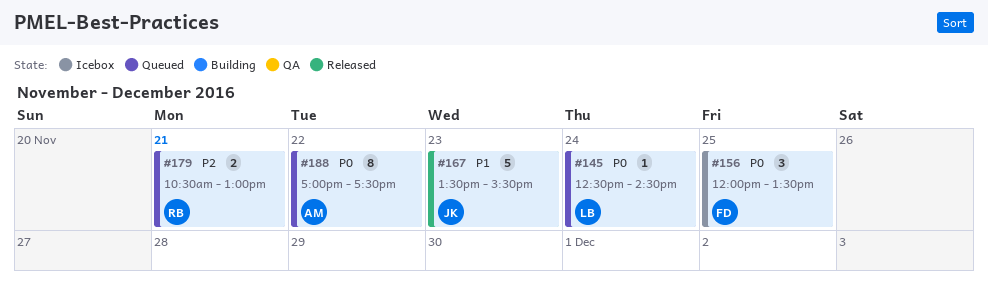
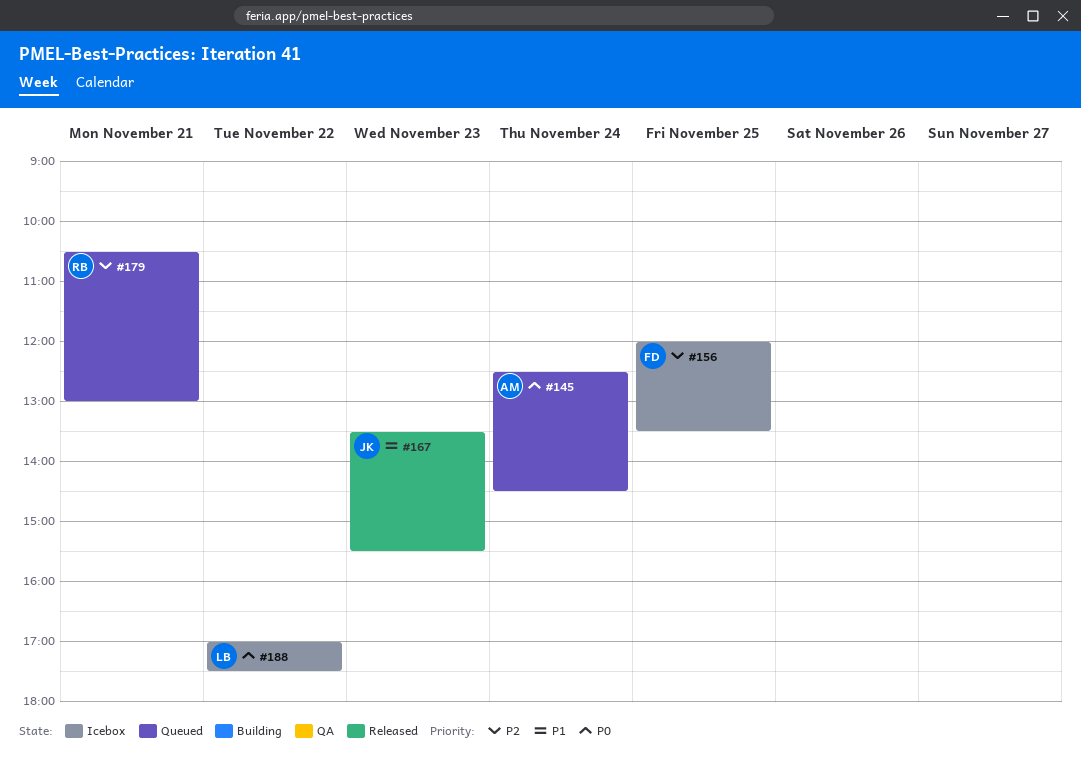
#145, owner: LB -> AM
#156, priority: P0 -> P2
#188, status: Queued -> Icebox
#188, owner: AM -> LB

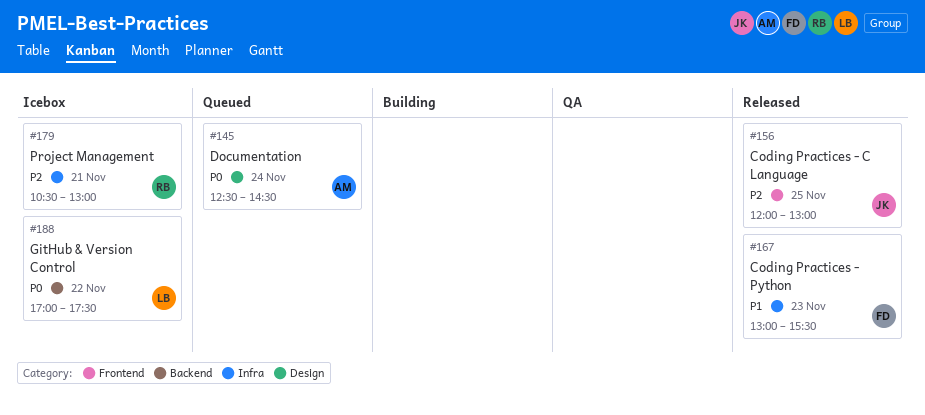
#156, status: Icebox -> Released
#156, owner: FD -> JK
#156, ends: 13:30 -> 13:00
#167, owner: JK -> FD
#167, begins: 13:30 -> 13:00
#179, status: Queued -> Icebox

